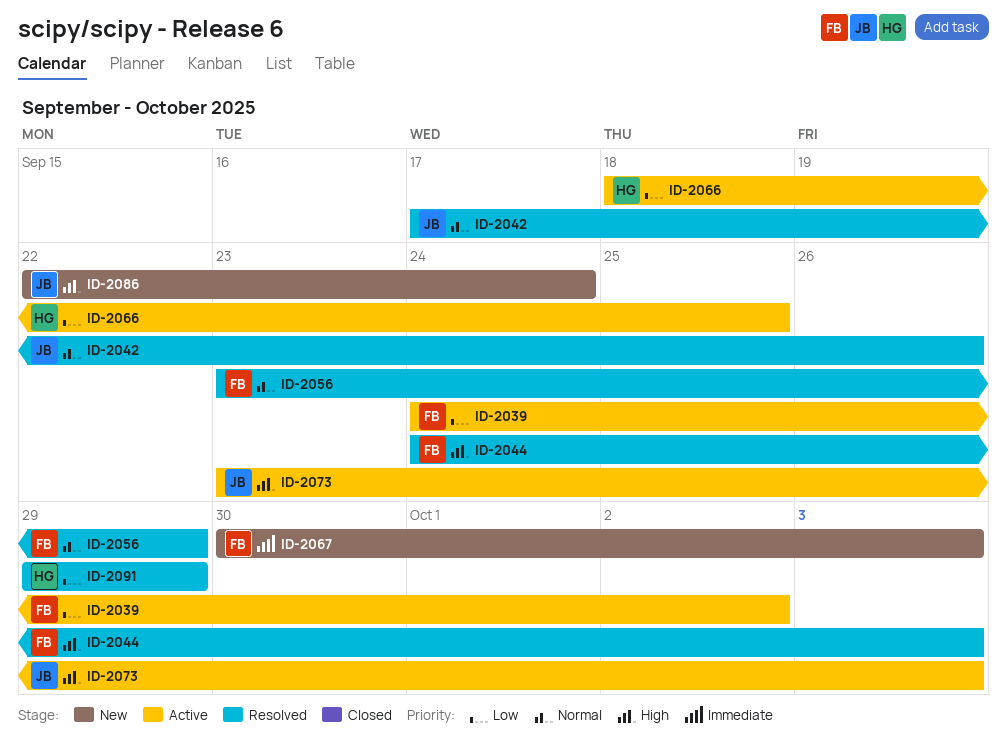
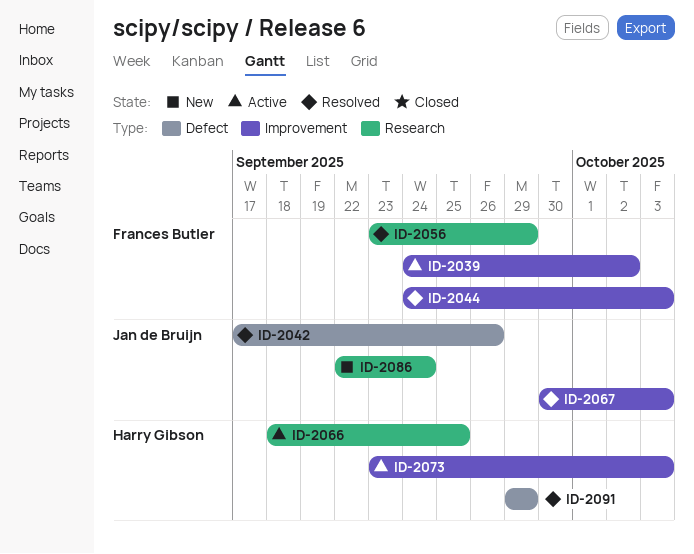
ID-2067, status: New -> Resolved
ID-2067, owner: Frances Butler -> Jan de Bruijn
ID-2073, owner: Jan de Bruijn -> Harry Gibson

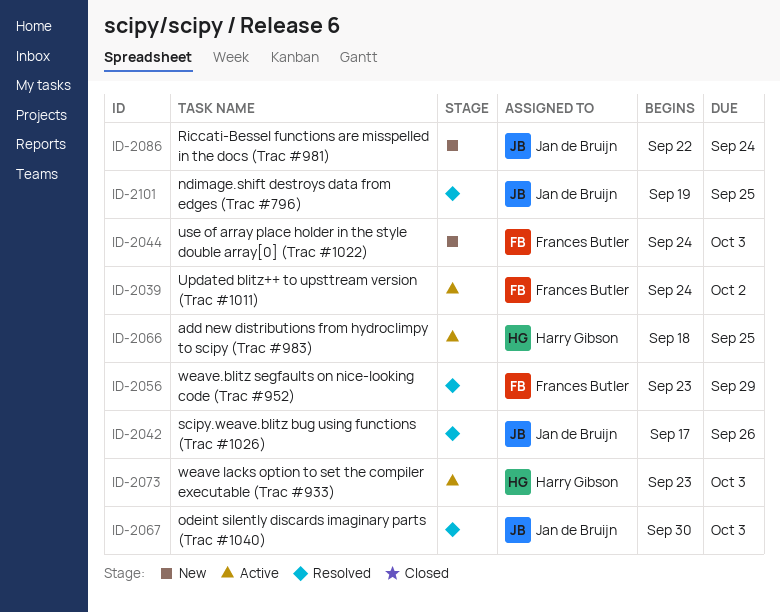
ID-2044, status: Resolved -> New
ID-2091: present -> none
ID-2101: none -> present

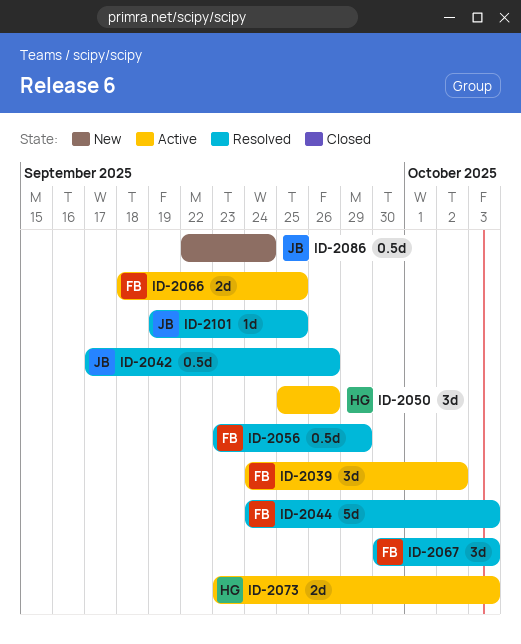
ID-2044, status: New -> Resolved
ID-2050: none -> present
ID-2066, owner: Harry Gibson -> Frances Butler
ID-2067, owner: Jan de Bruijn -> Frances Butler

